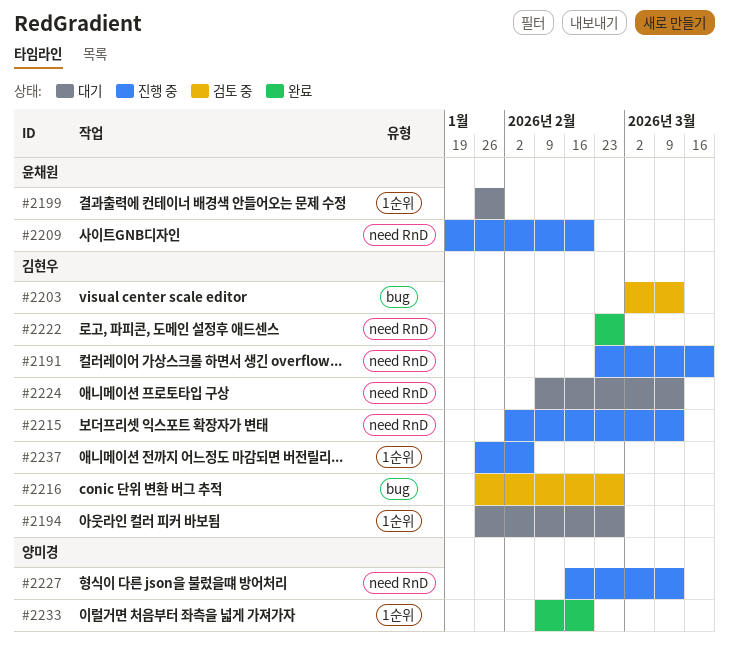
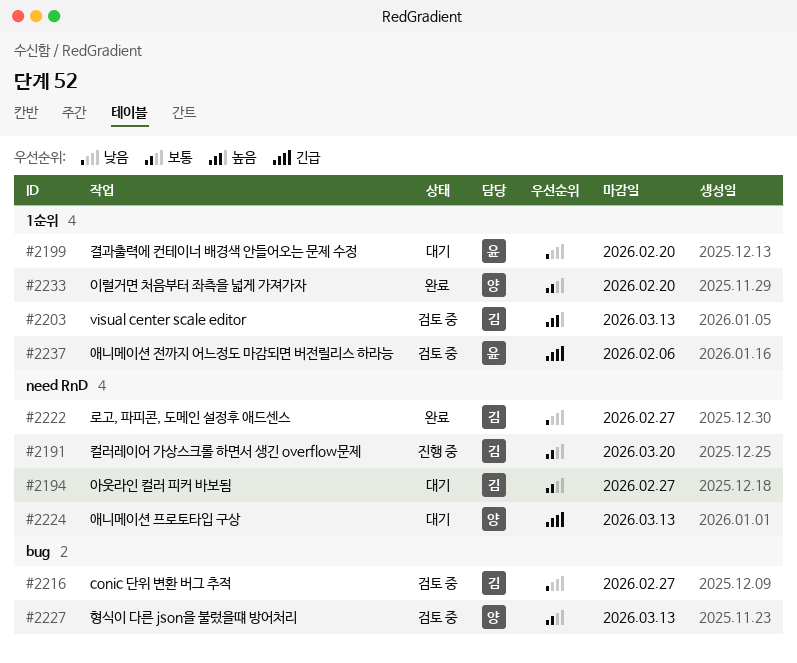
#2194, label: 1순위 -> need RnD
#2199, due: Jan 30 -> Feb 20
#2203, label: bug -> 1순위
#2209: present -> none
#2215: present -> none
#2224, owner: 김현우 -> 양미경
#2227, status: 진행 중 -> 검토 중
#2227, label: need RnD -> bug
#2237, status: 진행 중 -> 검토 중
#2237, owner: 김현우 -> 윤채원

